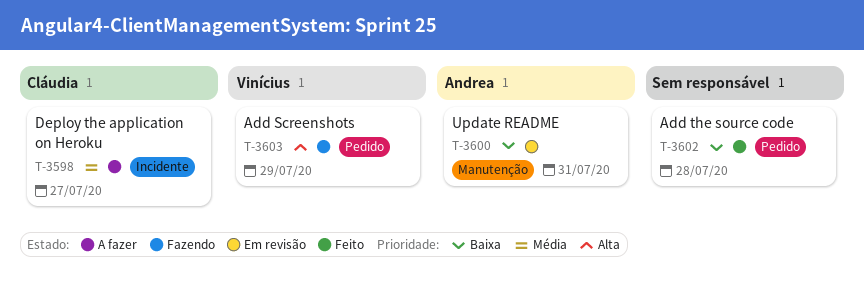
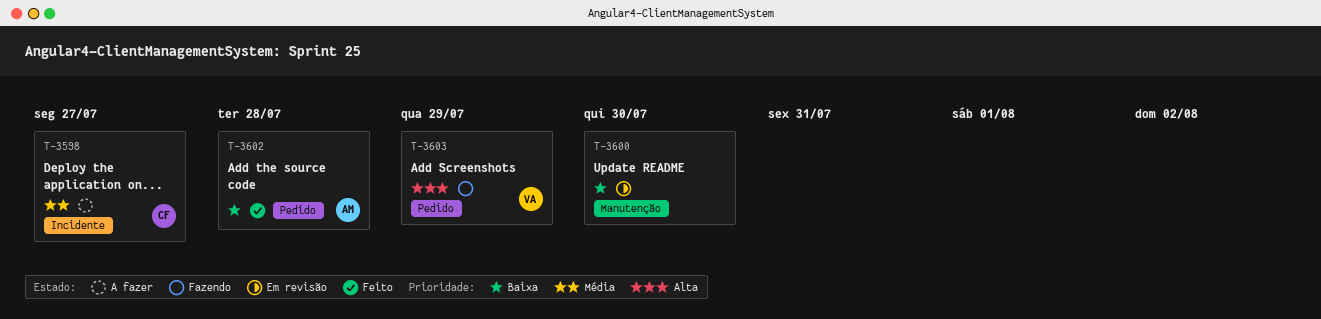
T-3600, owner: Andrea -> none
T-3600, due: Jul 31 -> Jul 30
T-3602, owner: none -> Andrea

